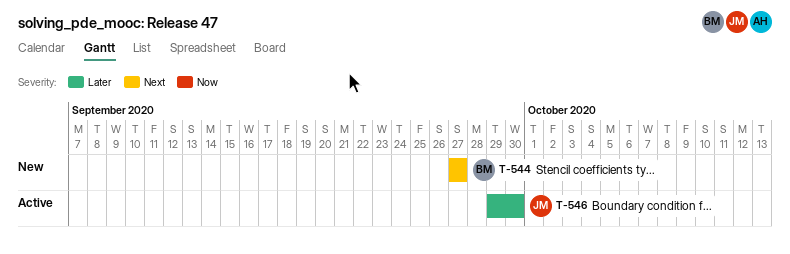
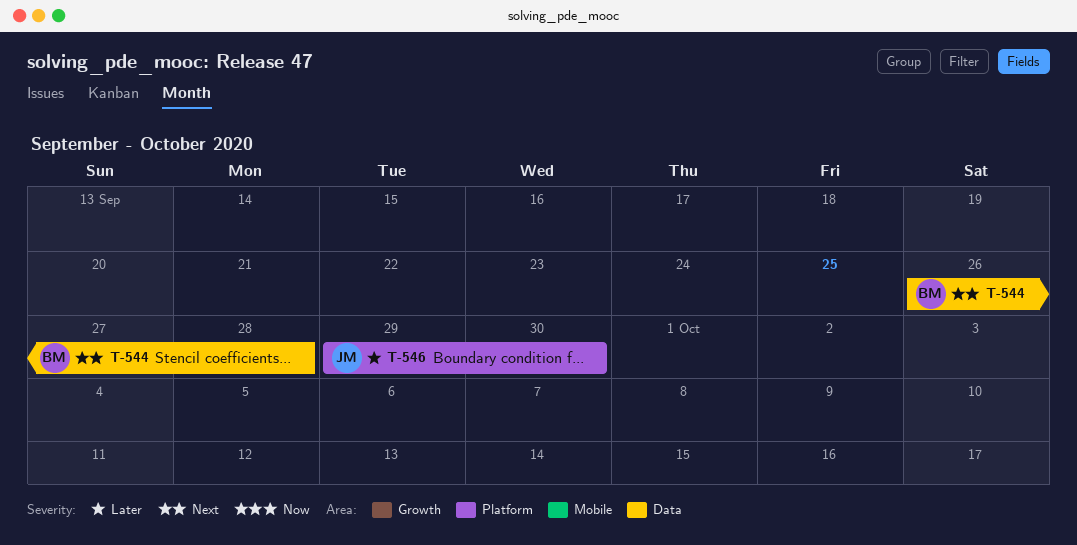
T-544, start: Sep 27 -> Sep 26
T-544, due: Sep 27 -> Sep 28

